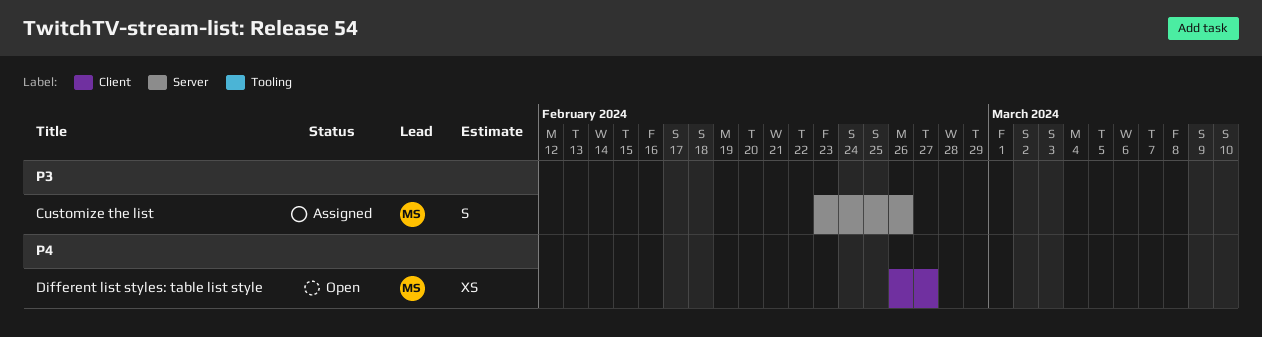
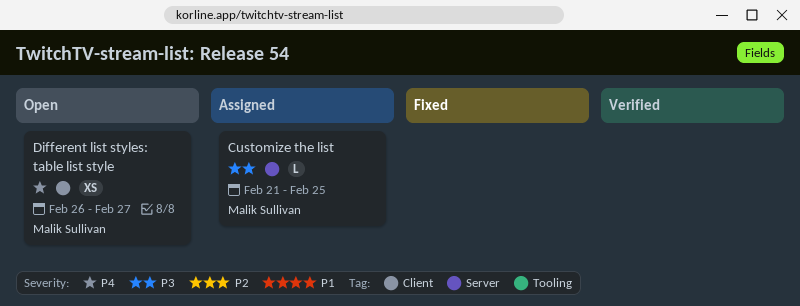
Customize the list, estimate: S -> L
Customize the list, start: Feb 23 -> Feb 21
Customize the list, due: Feb 26 -> Feb 25

